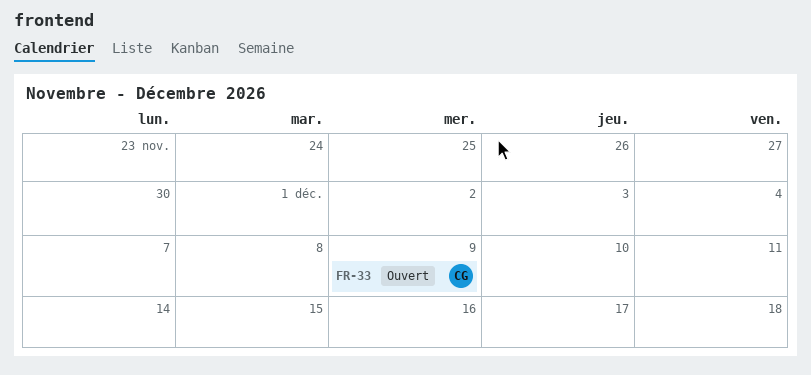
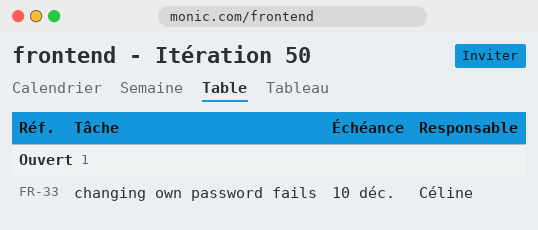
FR-33, due: Dec 9 -> Dec 10

